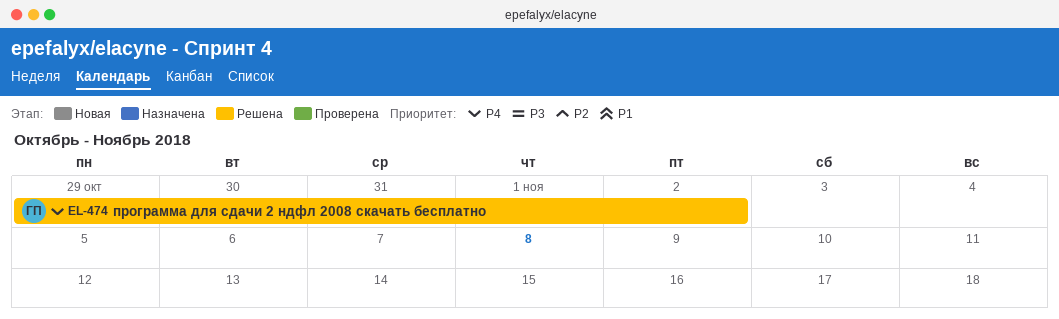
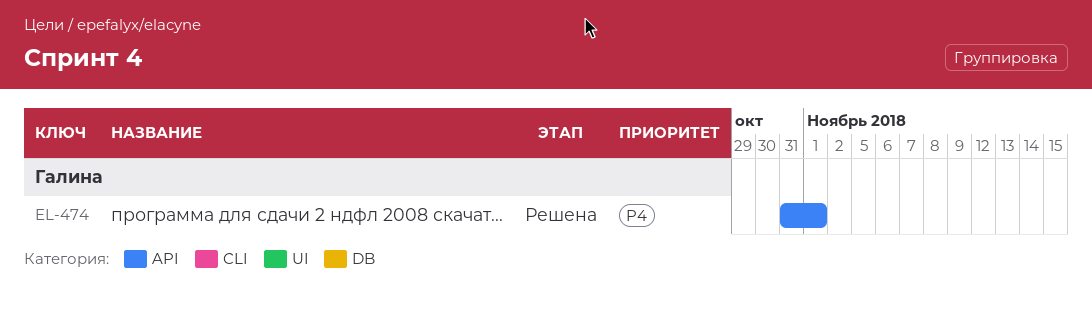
EL-474, start: Oct 29 -> Oct 31
EL-474, due: Nov 2 -> Nov 1

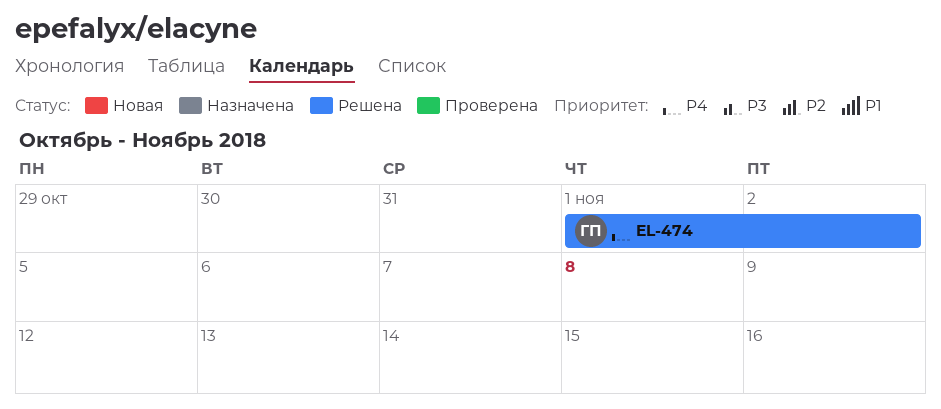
EL-474, start: Oct 31 -> Nov 1
EL-474, due: Nov 1 -> Nov 2

